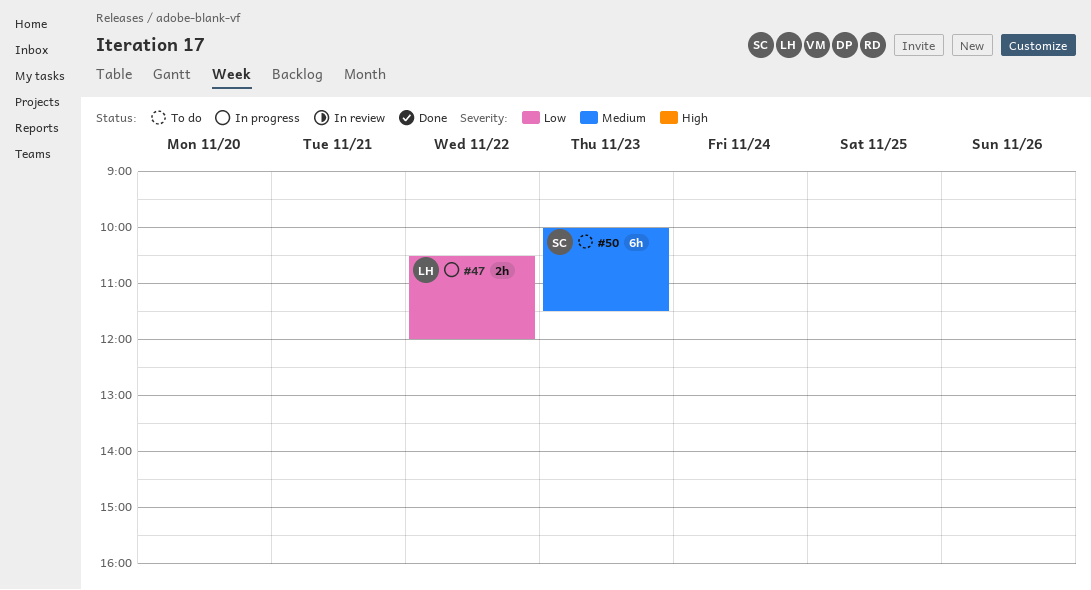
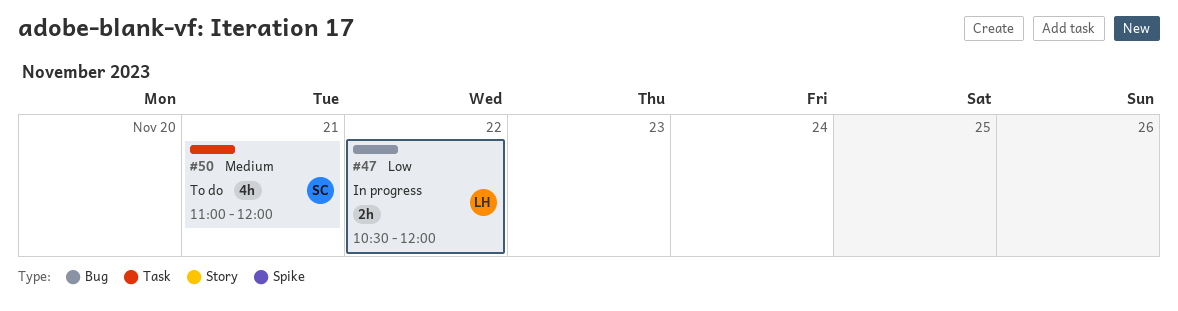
#50, estimate: 6h -> 4h
#50, day: Nov 23 -> Nov 21
#50, begins: 10:00 -> 11:00
#50, ends: 11:30 -> 12:00

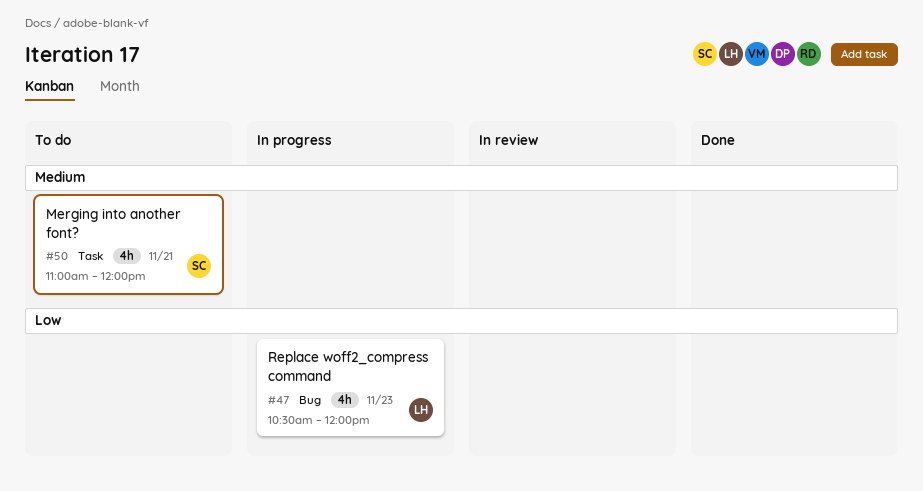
#47, estimate: 2h -> 4h
#47, day: Nov 22 -> Nov 23

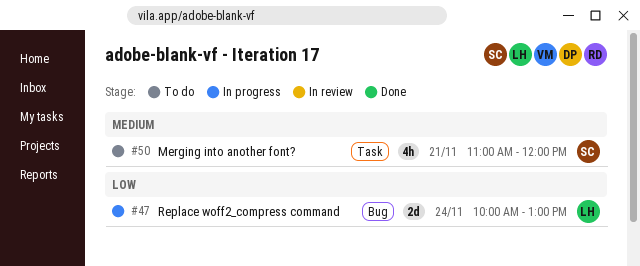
#47, estimate: 4h -> 2d
#47, day: Nov 23 -> Nov 24
#47, begins: 10:30 -> 10:00
#47, ends: 12:00 -> 13:00

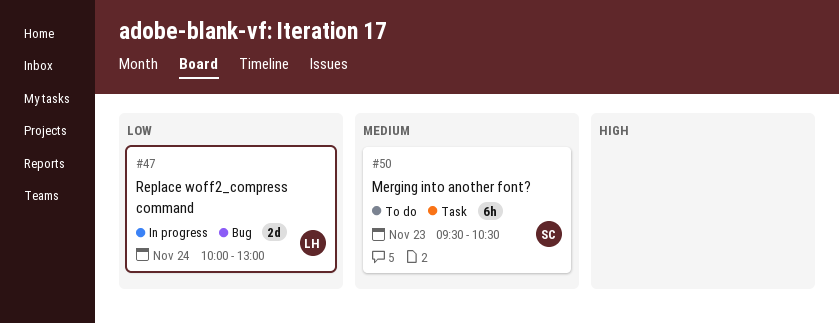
#50, estimate: 4h -> 6h
#50, day: Nov 21 -> Nov 23
#50, begins: 11:00 -> 09:30
#50, ends: 12:00 -> 10:30

